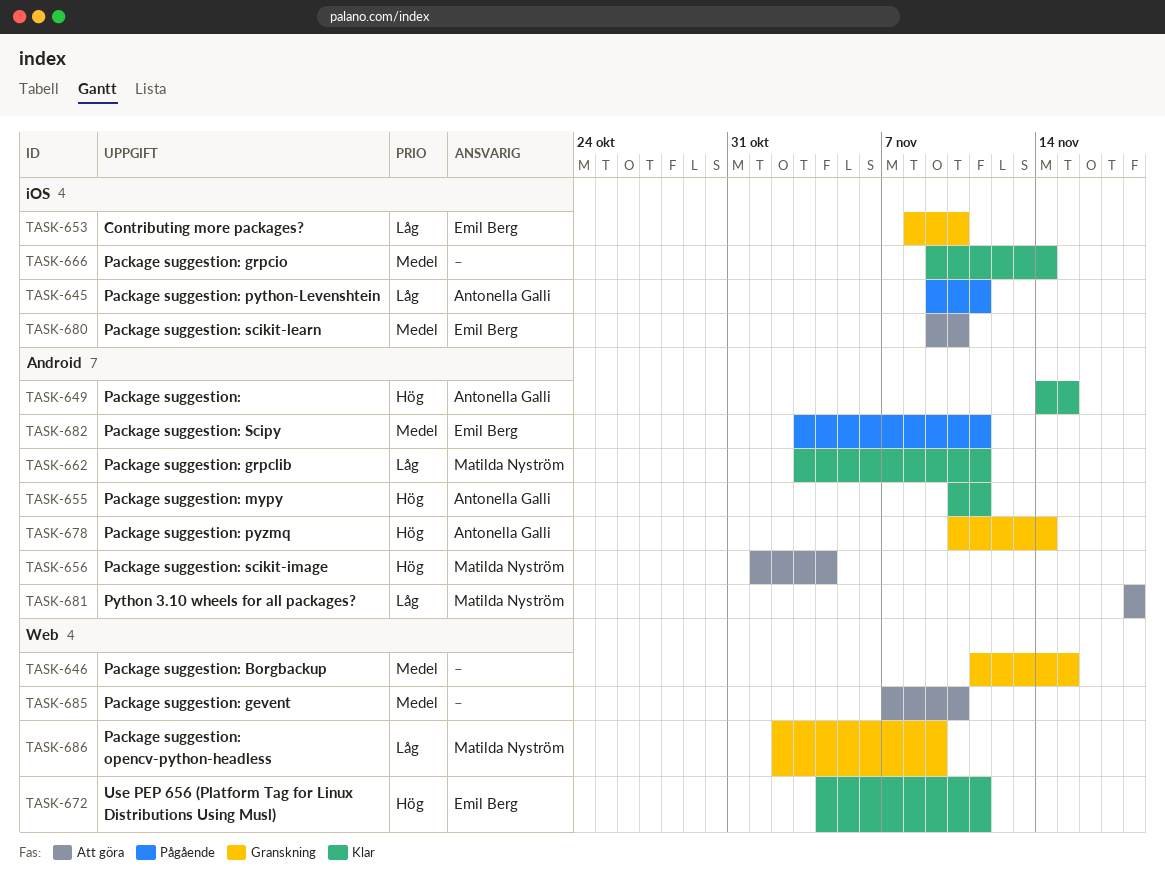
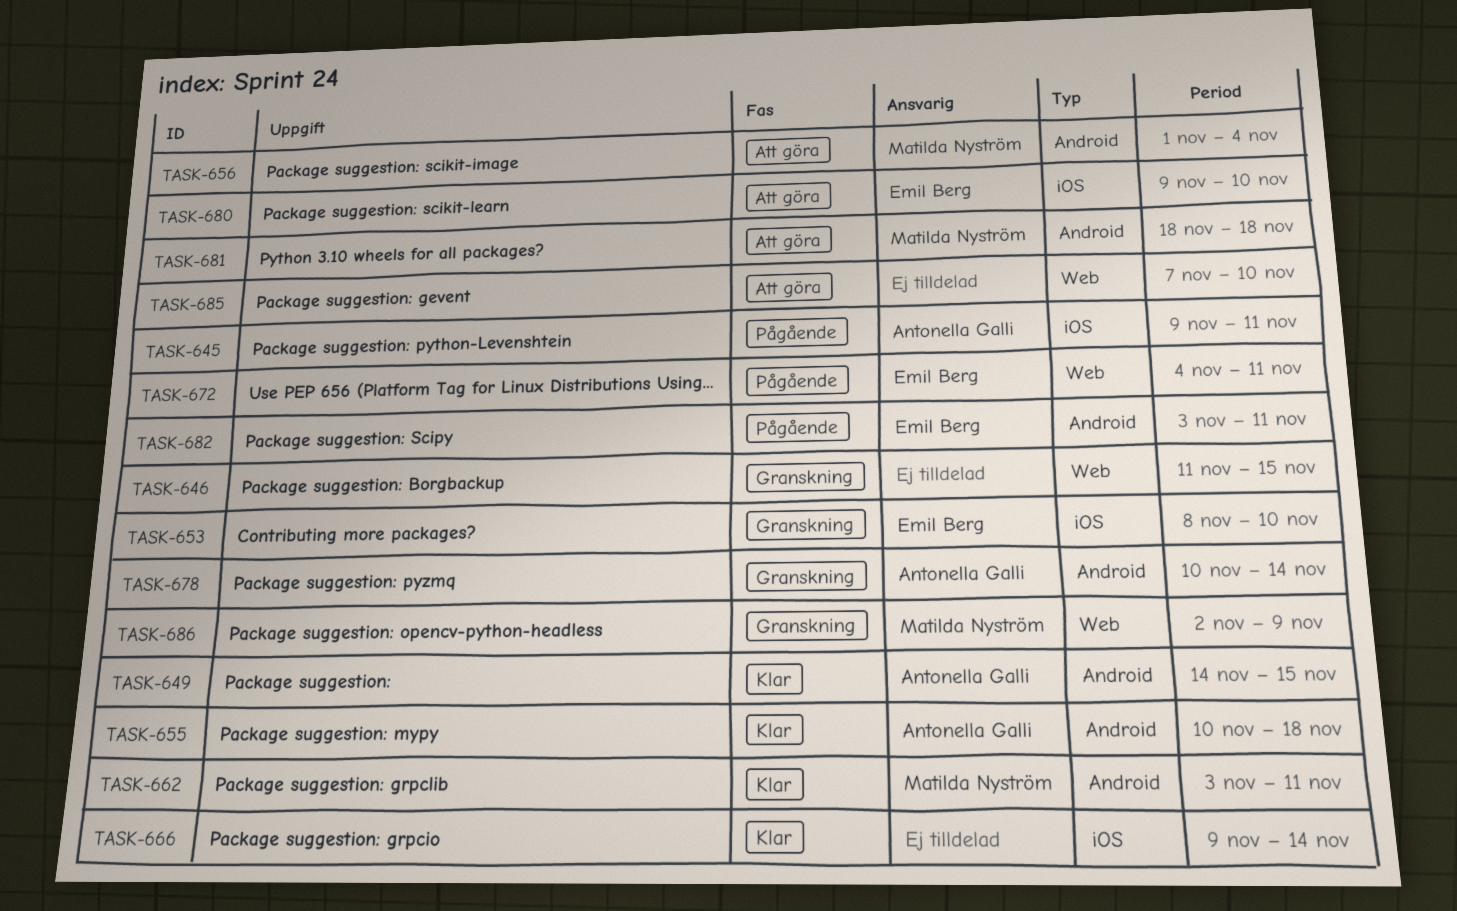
TASK-655, due: Nov 11 -> Nov 18
TASK-672, status: Klar -> Pågående

